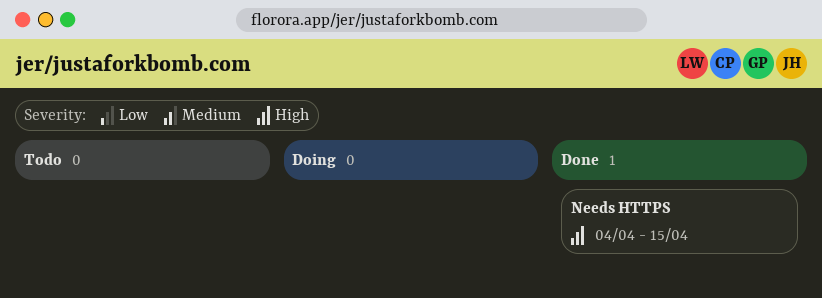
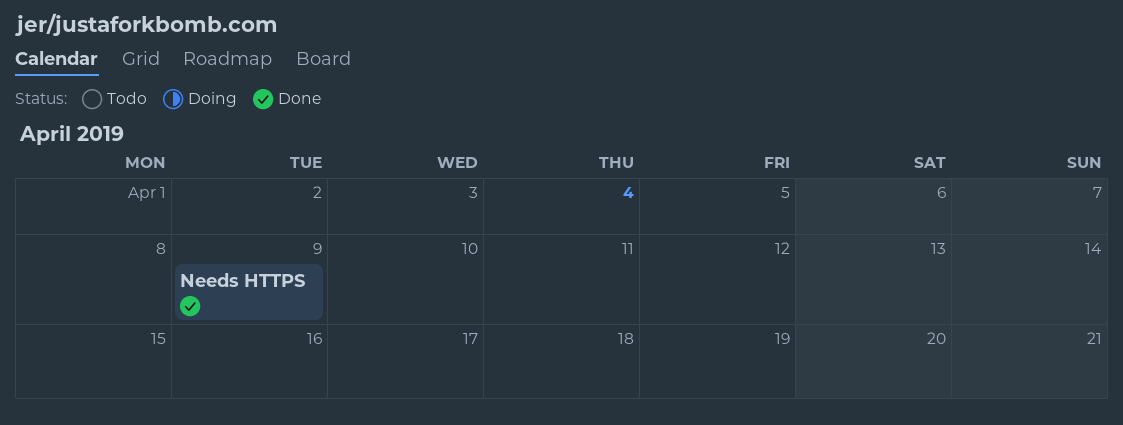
Needs HTTPS, due: Apr 15 -> Apr 9

